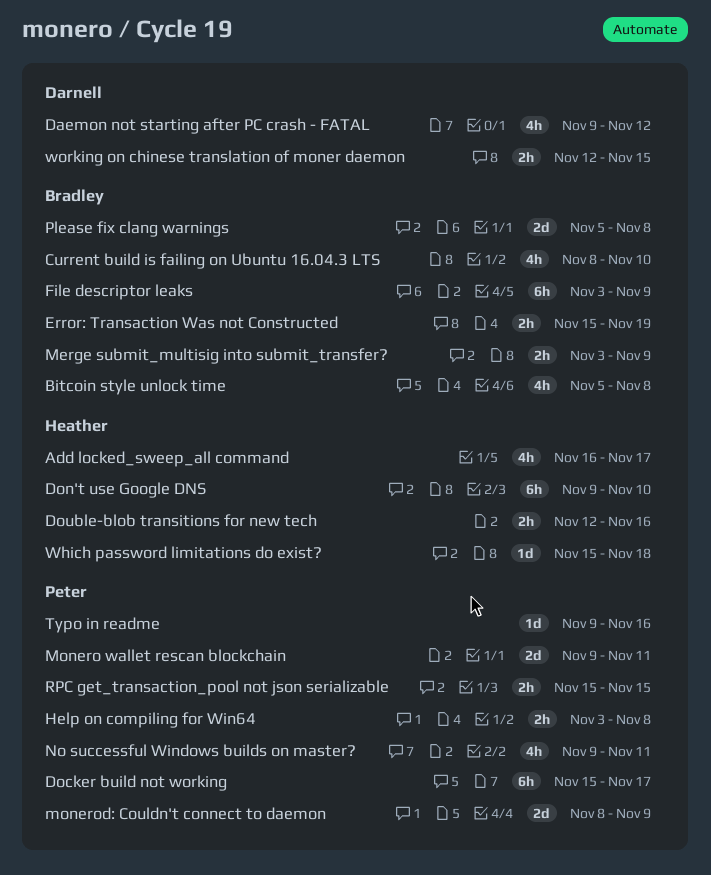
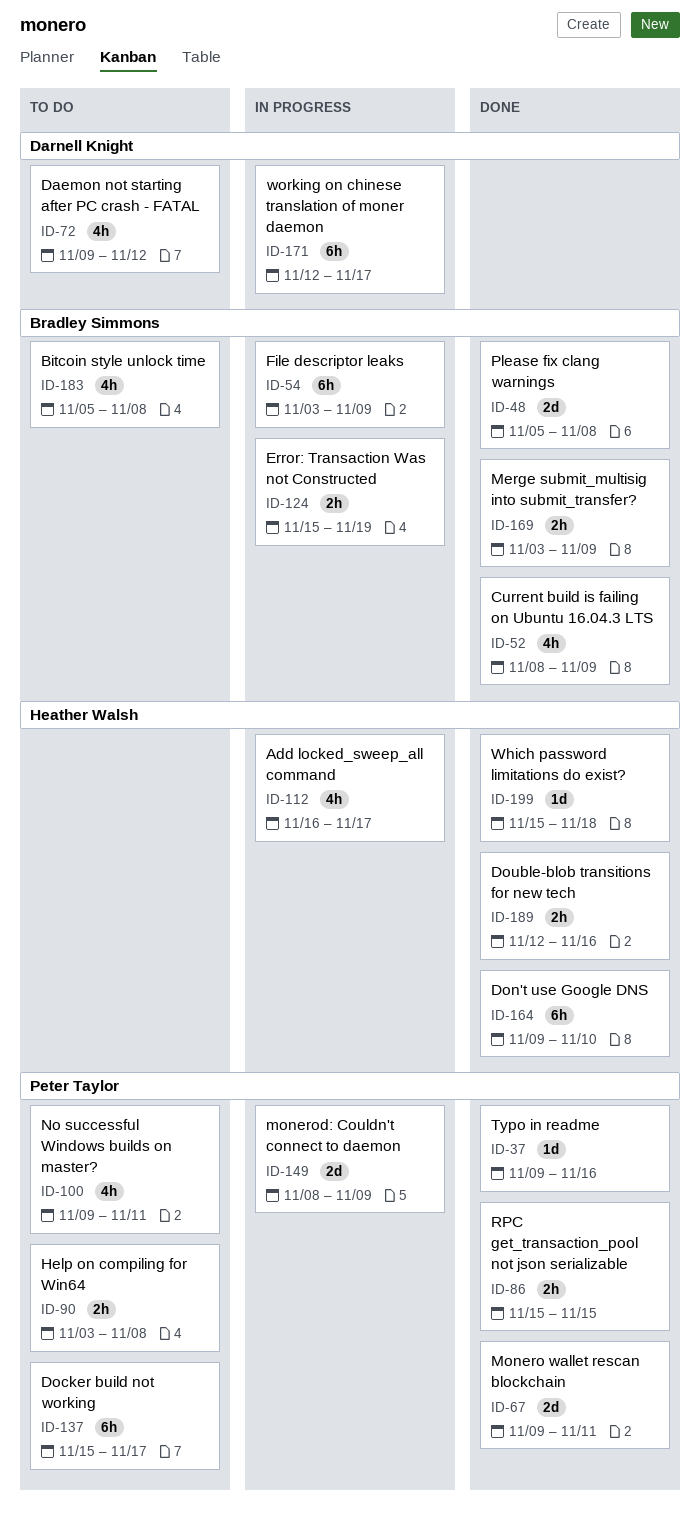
Current build is failing on Ubuntu 16.04.3 LTS, due: Nov 10 -> Nov 9
working on chinese translation of moner daemon, estimate: 2h -> 6h
working on chinese translation of moner daemon, due: Nov 15 -> Nov 17

